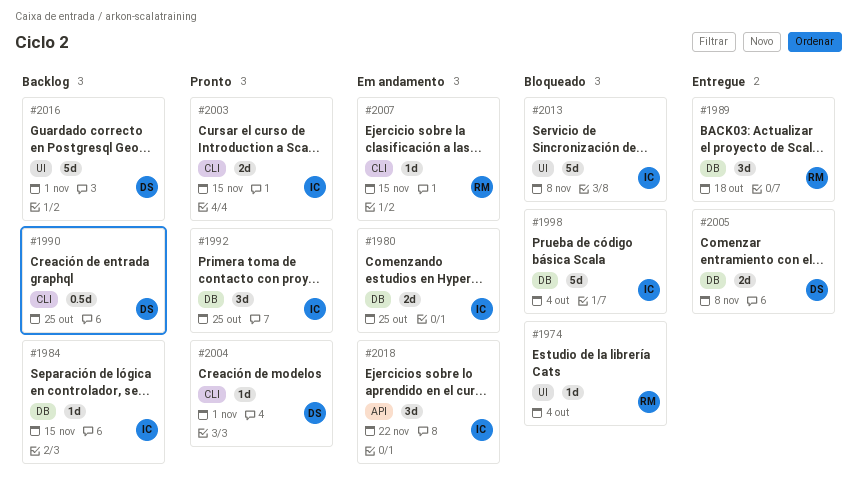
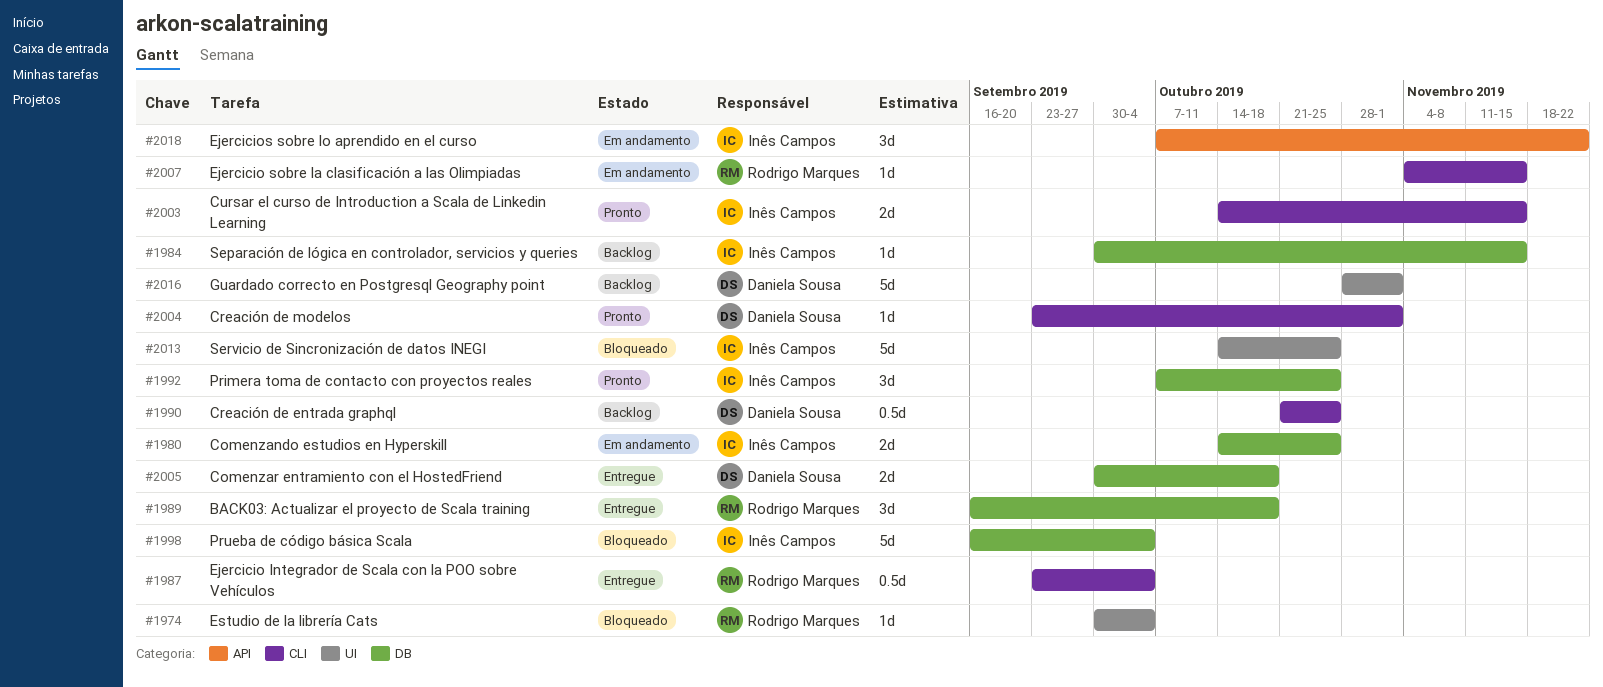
#1987: none -> present
#2005, due: Nov 8 -> Oct 18
#2013, due: Nov 8 -> Oct 25

